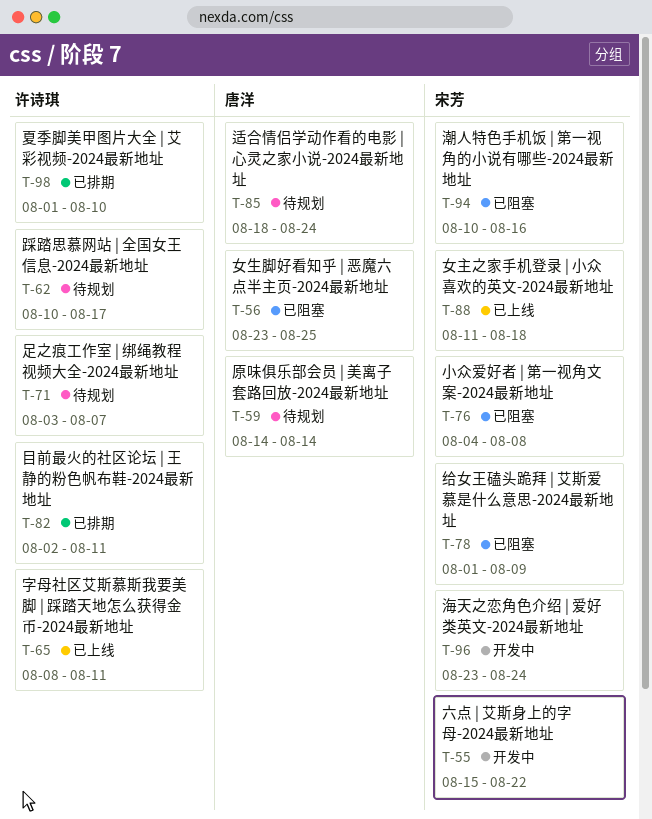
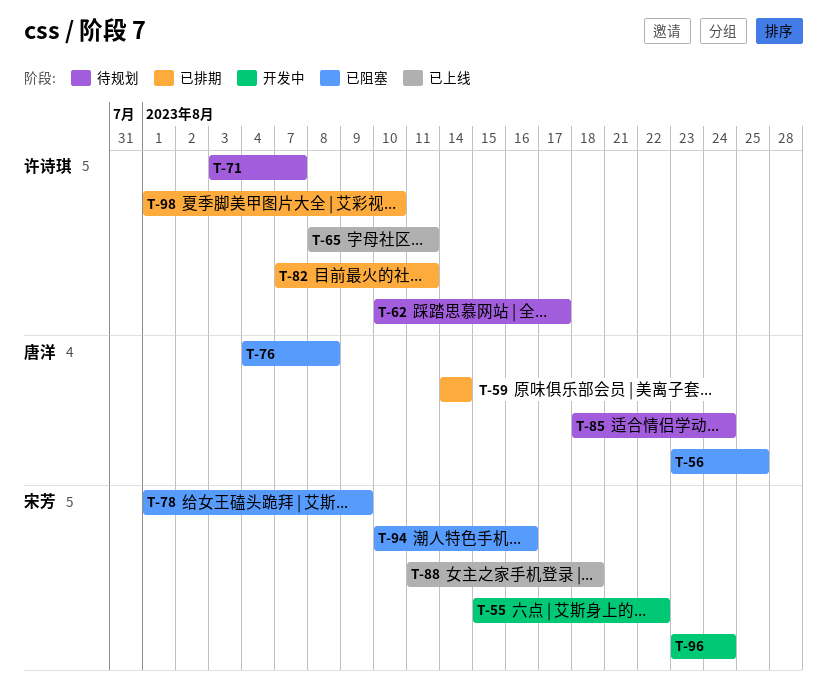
T-59, status: 待规划 -> 已排期
T-76, owner: 宋芳 -> 唐洋
T-82, start: Aug 2 -> Aug 7

